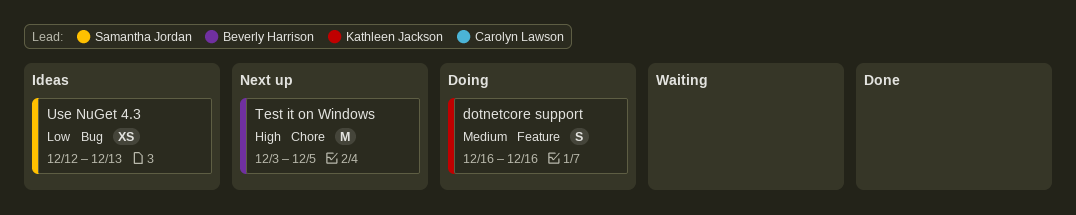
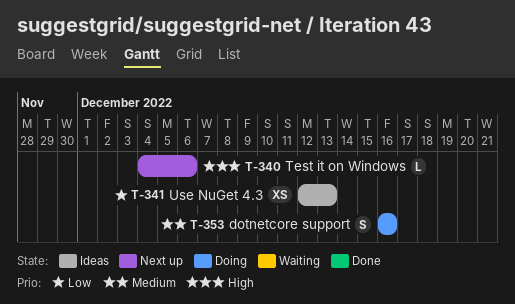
Test it on Windows, estimate: M -> L
Test it on Windows, start: Dec 3 -> Dec 4
Test it on Windows, due: Dec 5 -> Dec 6

